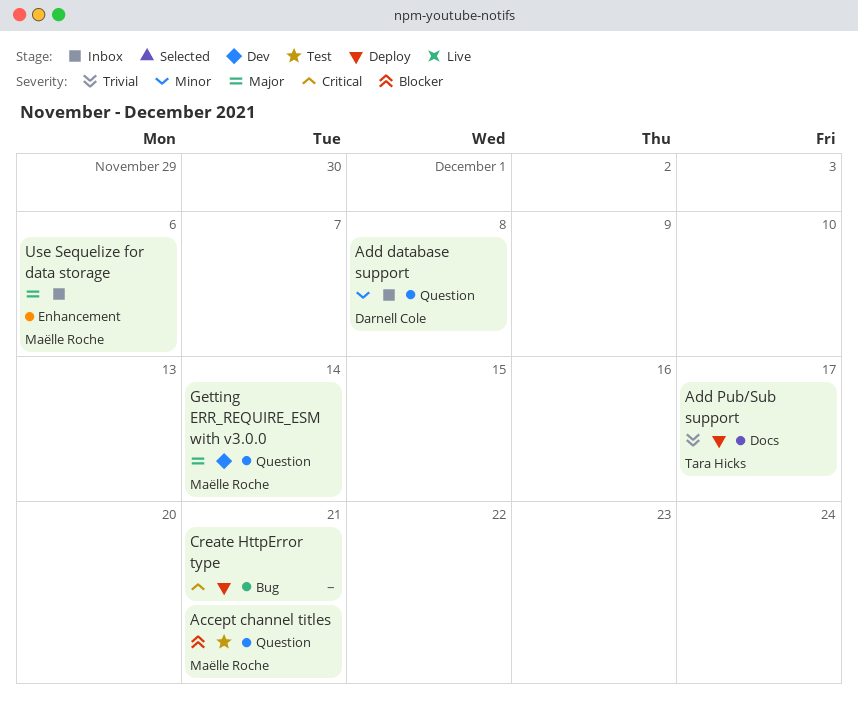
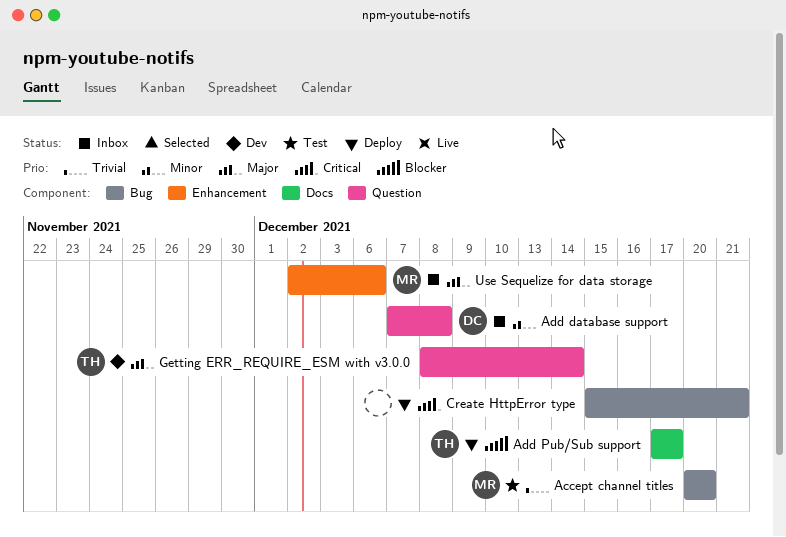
Accept channel titles, priority: Blocker -> Trivial
Accept channel titles, label: Question -> Bug
Accept channel titles, due: Dec 21 -> Dec 20
Add Pub/Sub support, priority: Trivial -> Blocker
Getting ERR_REQUIRE_ESM with v3.0.0, owner: Maëlle Roche -> Tara Hicks

